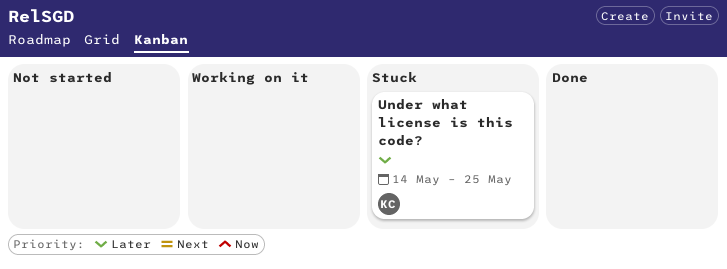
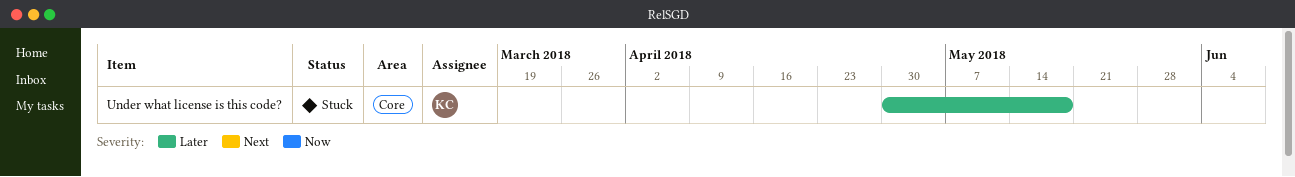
Under what license is this code?, start: May 14 -> Apr 30
Under what license is this code?, due: May 25 -> May 18

